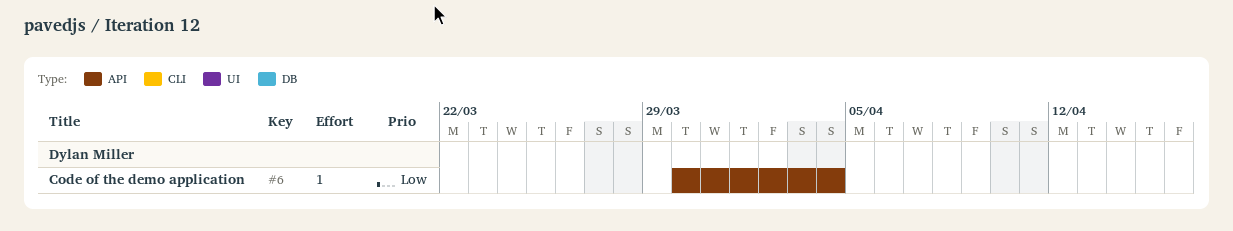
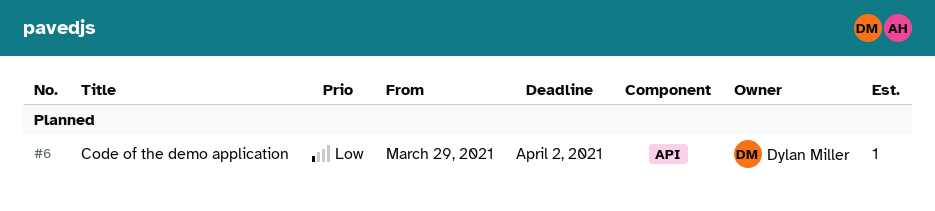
#6, start: Mar 30 -> Mar 29
#6, due: Apr 4 -> Apr 2

